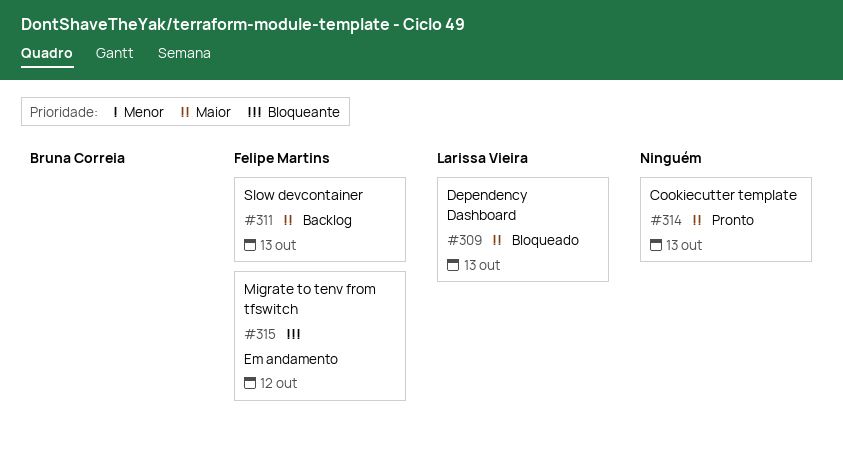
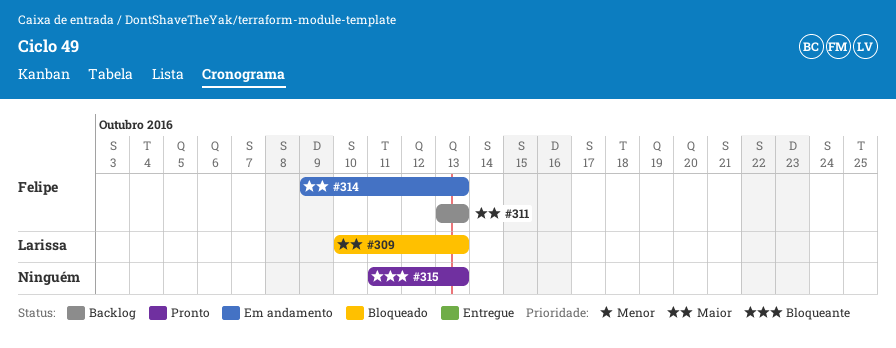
#314, status: Pronto -> Em andamento
#314, owner: none -> Felipe Martins
#315, status: Em andamento -> Pronto
#315, owner: Felipe Martins -> none
#315, due: Oct 12 -> Oct 13

